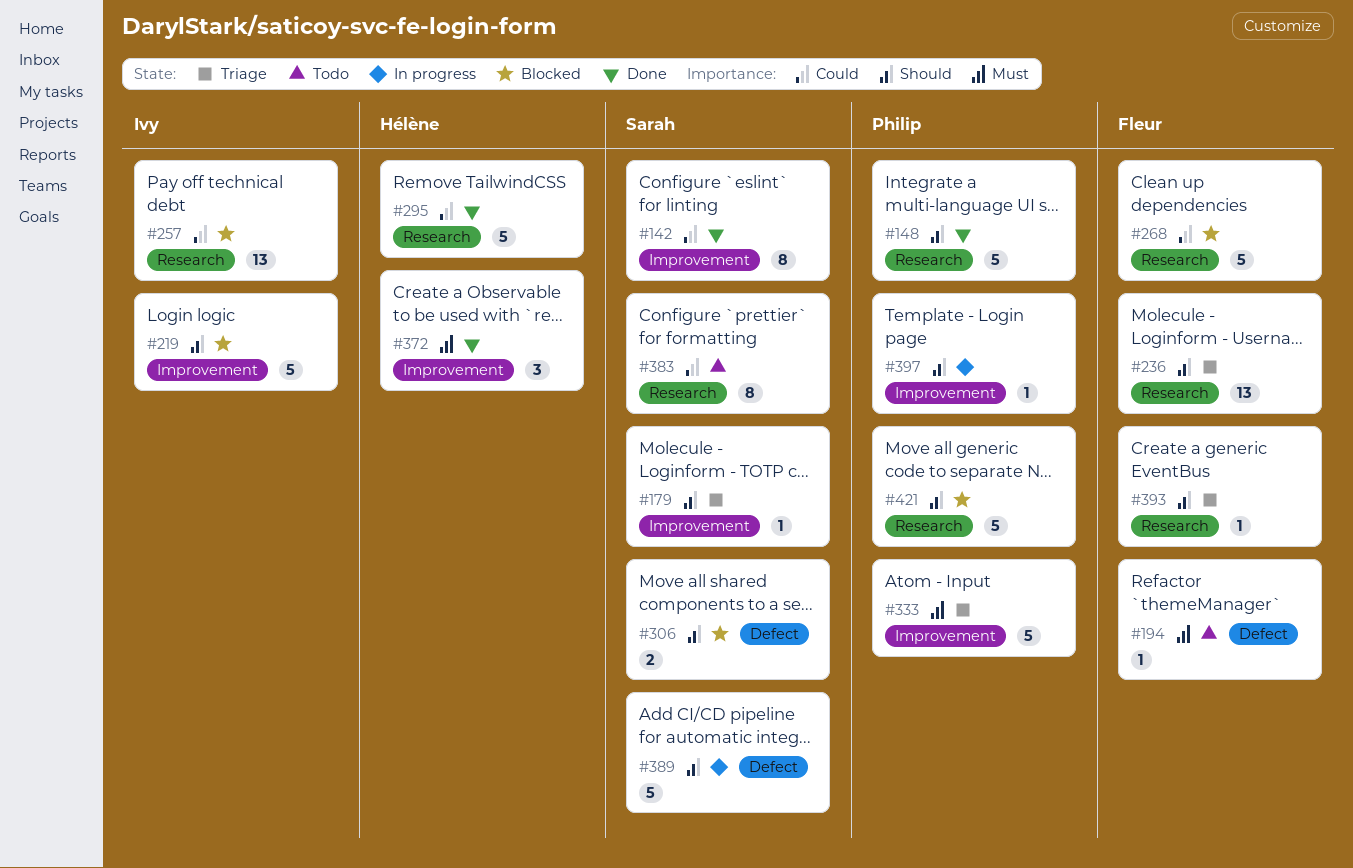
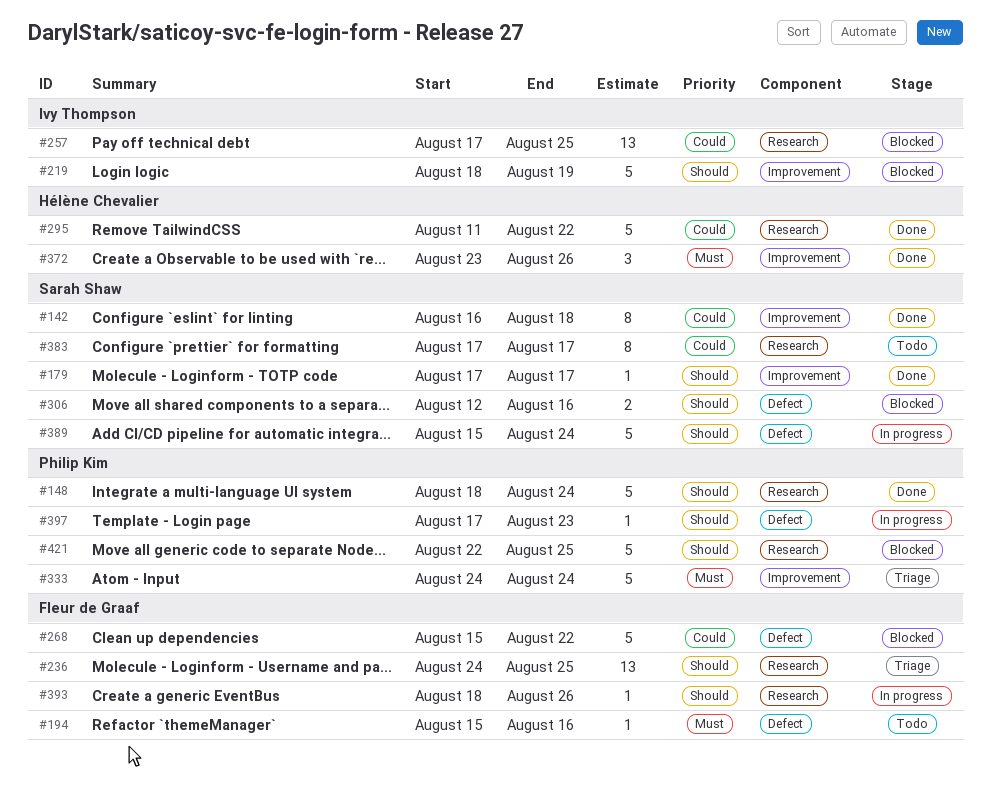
#179, status: Triage -> Done
#268, label: Research -> Defect
#393, status: Triage -> In progress
#397, label: Improvement -> Defect

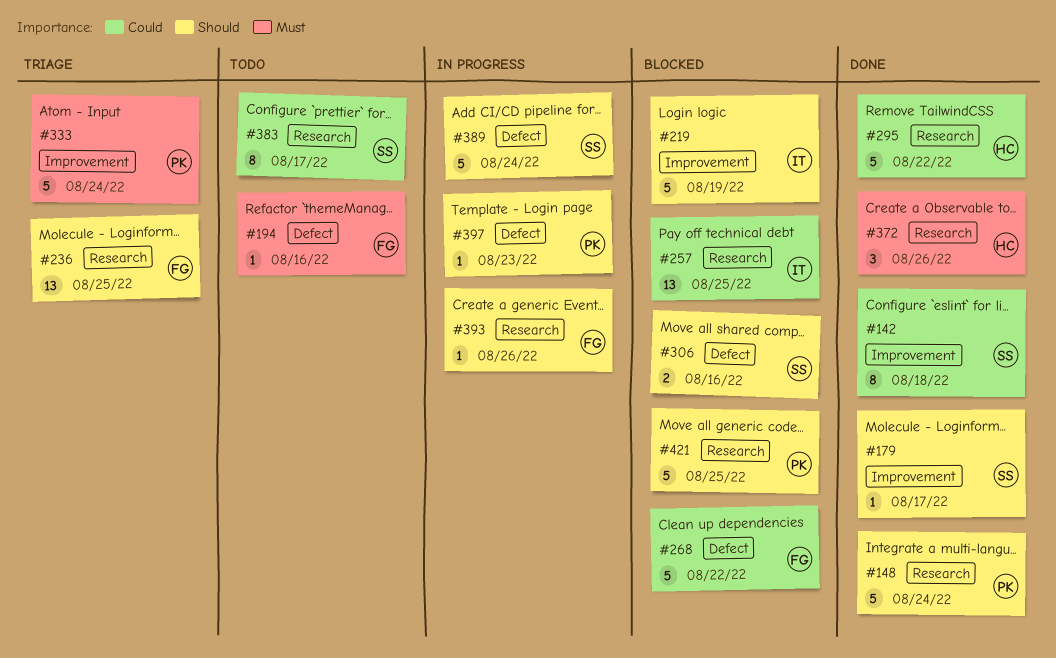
#372, label: Improvement -> Research

